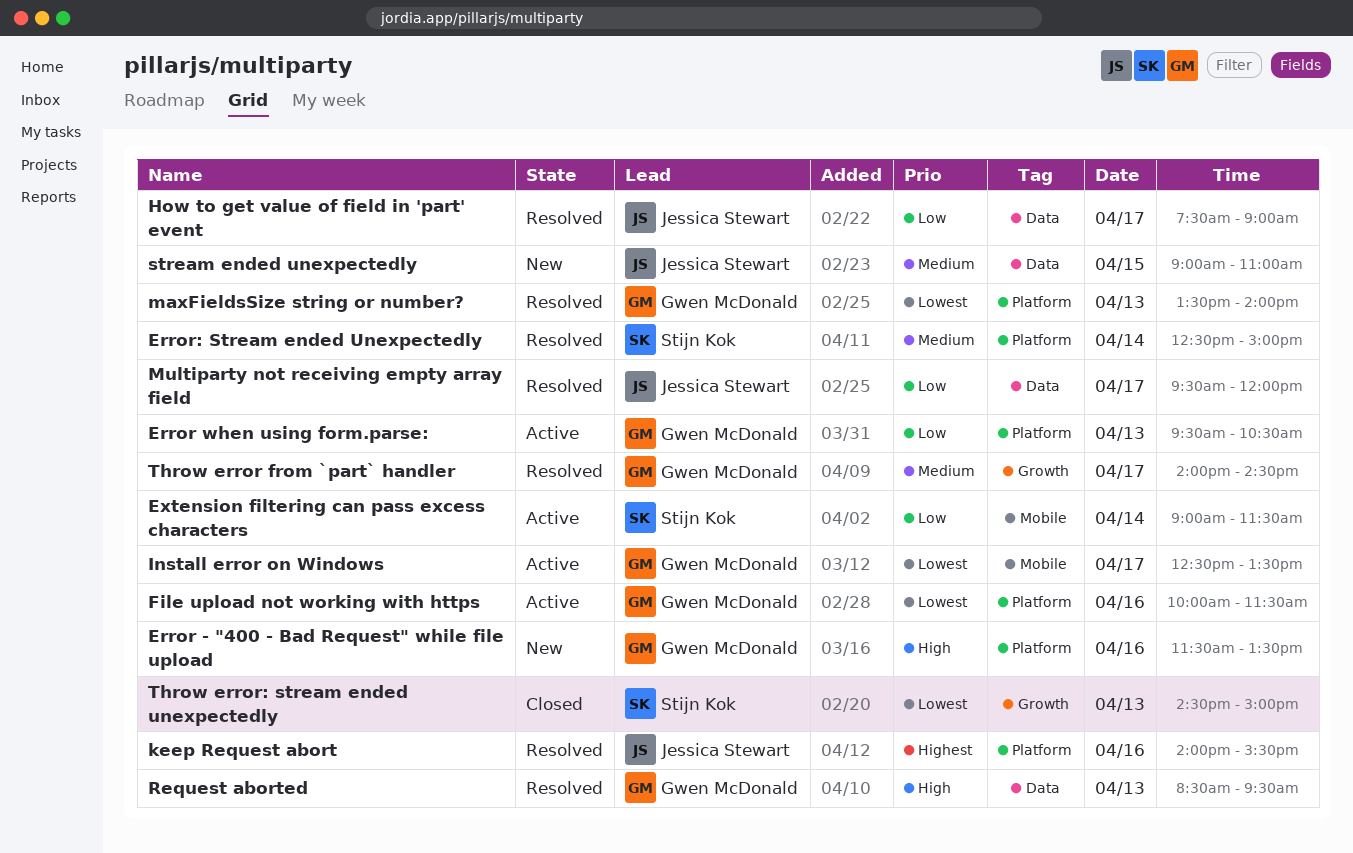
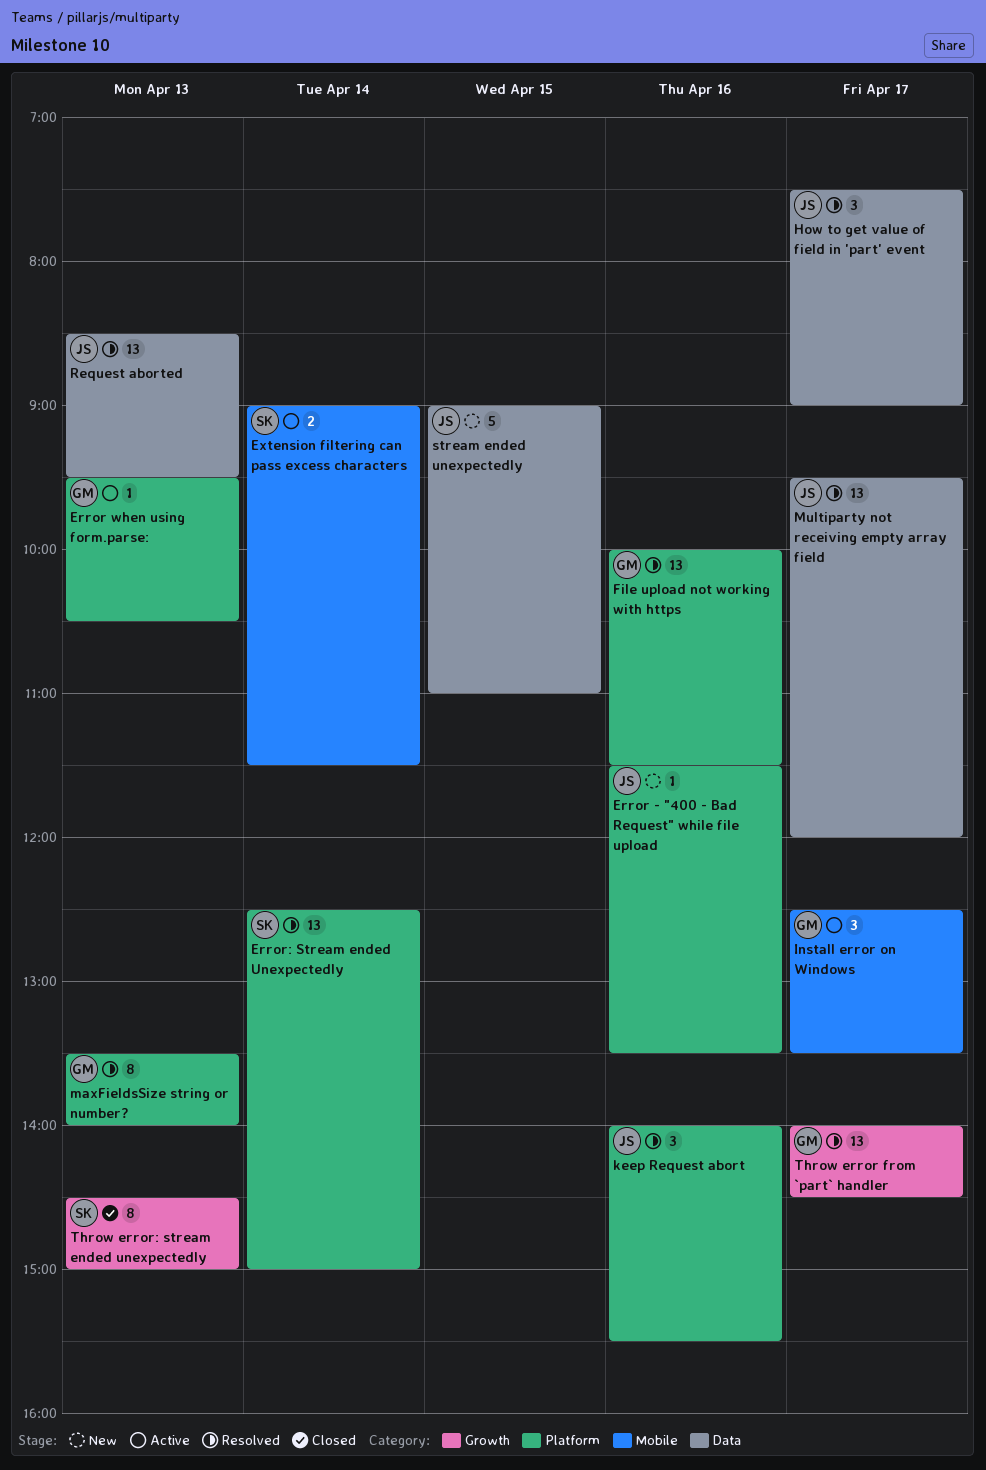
Error - "400 - Bad Request" while file upload, owner: Gwen McDonald -> Jessica Stewart
File upload not working with https, status: Active -> Resolved
Request aborted, owner: Gwen McDonald -> Jessica Stewart

